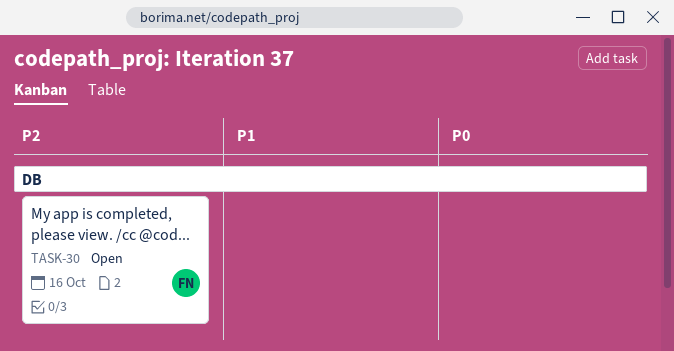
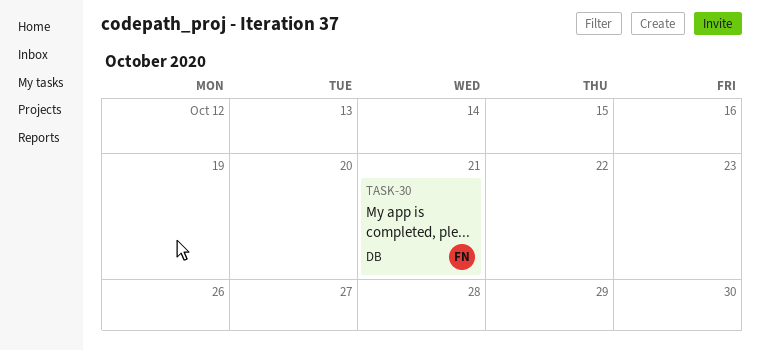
TASK-30, due: Oct 16 -> Oct 21

